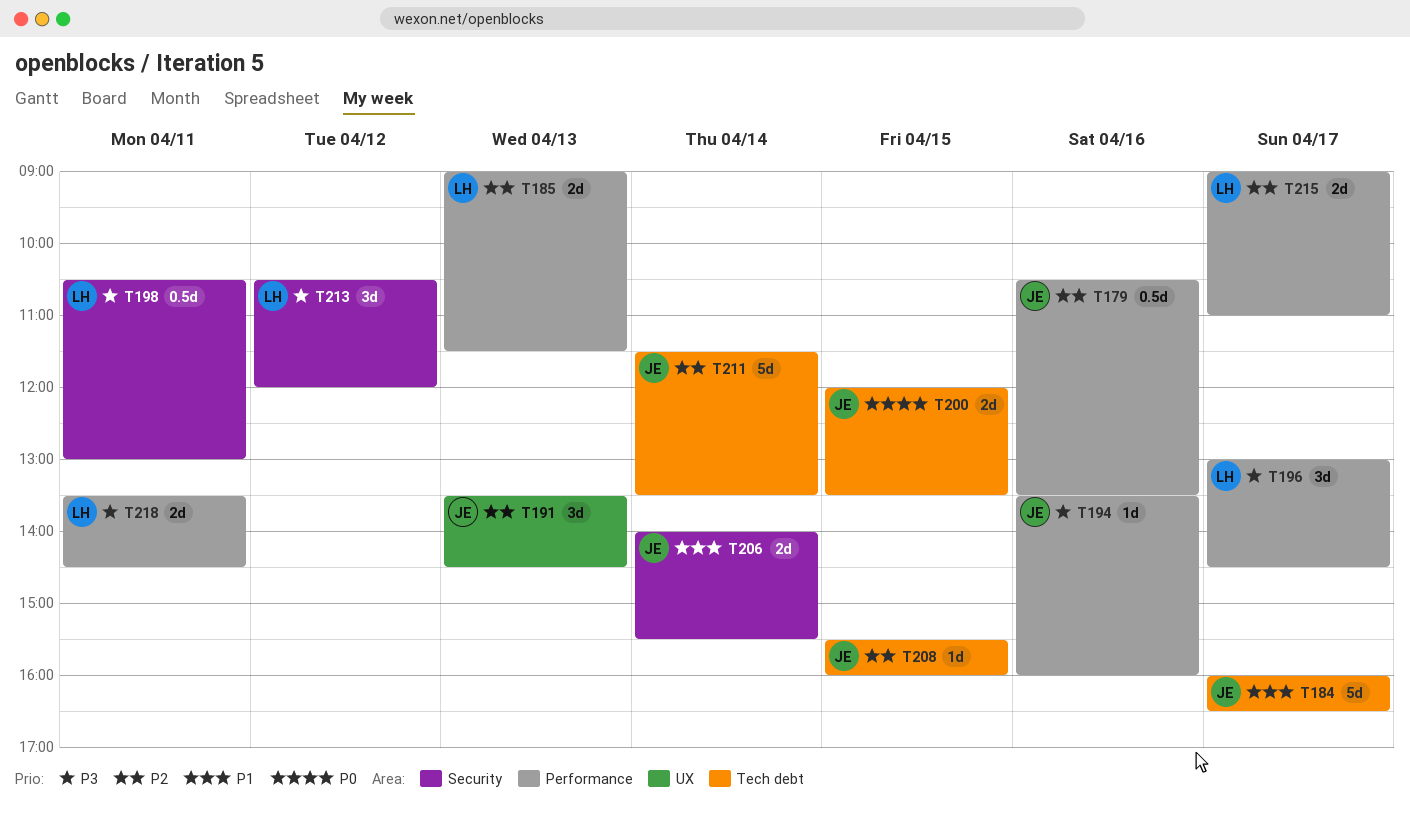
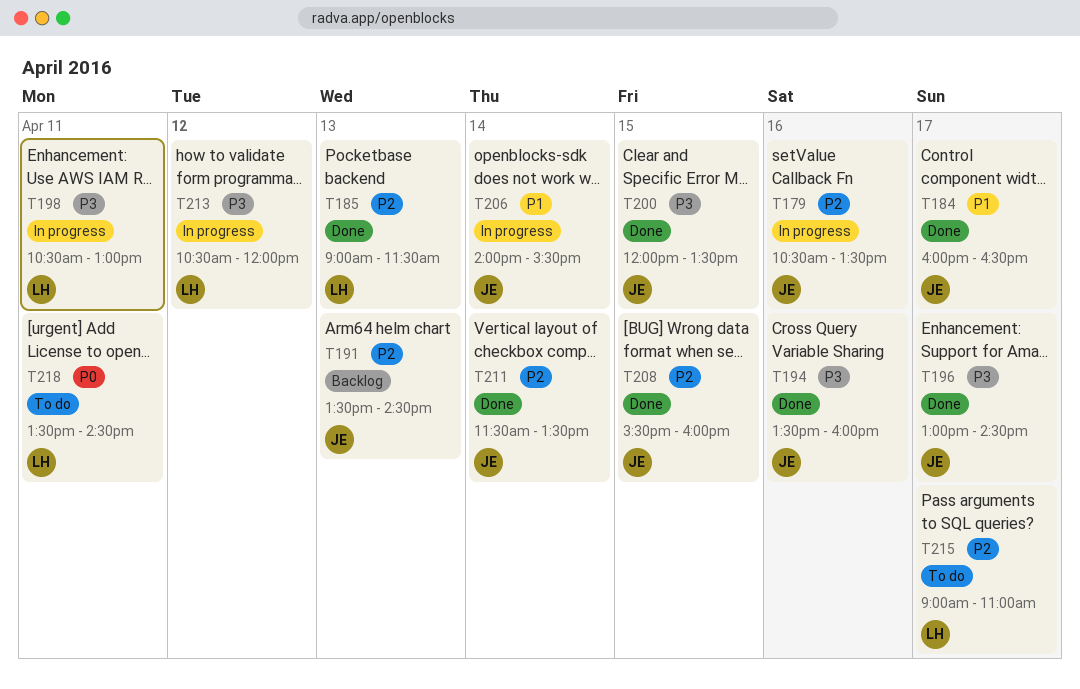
T196, owner: LH -> JE
T200, priority: P0 -> P3
T218, priority: P3 -> P0

